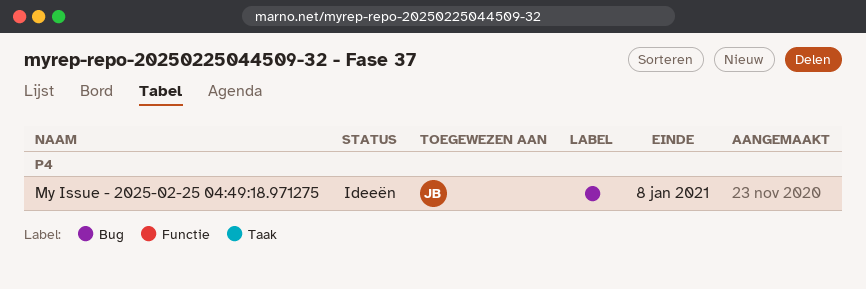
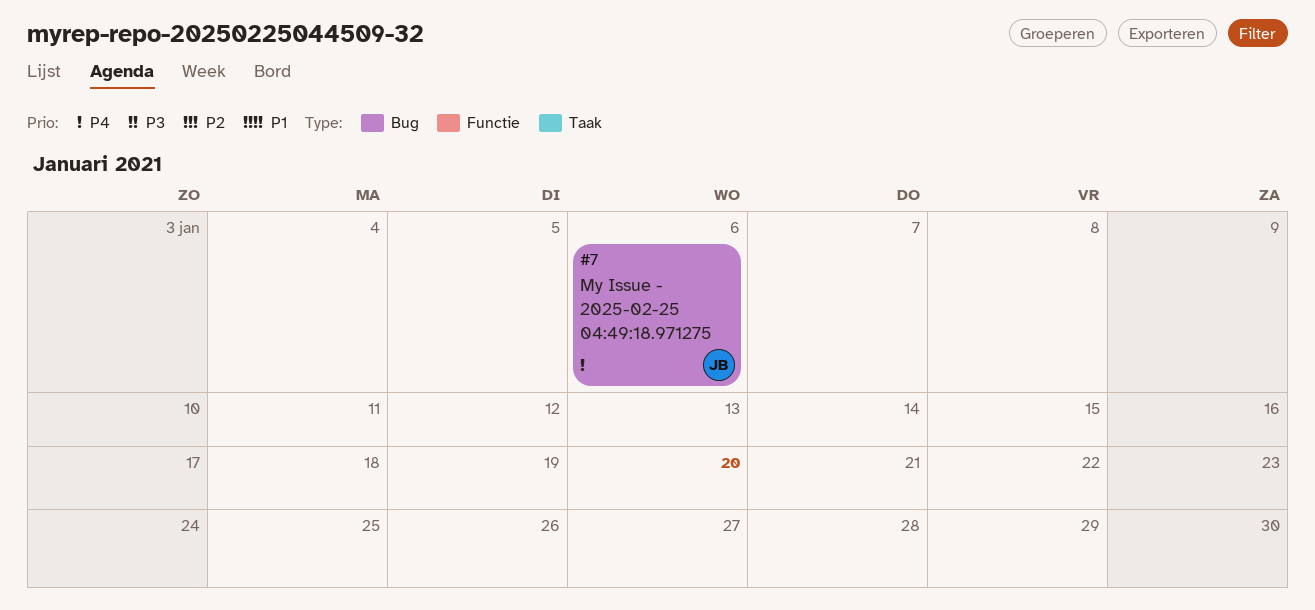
My Issue - 2025-02-25 04:49:18.971275, due: Jan 8 -> Jan 6

